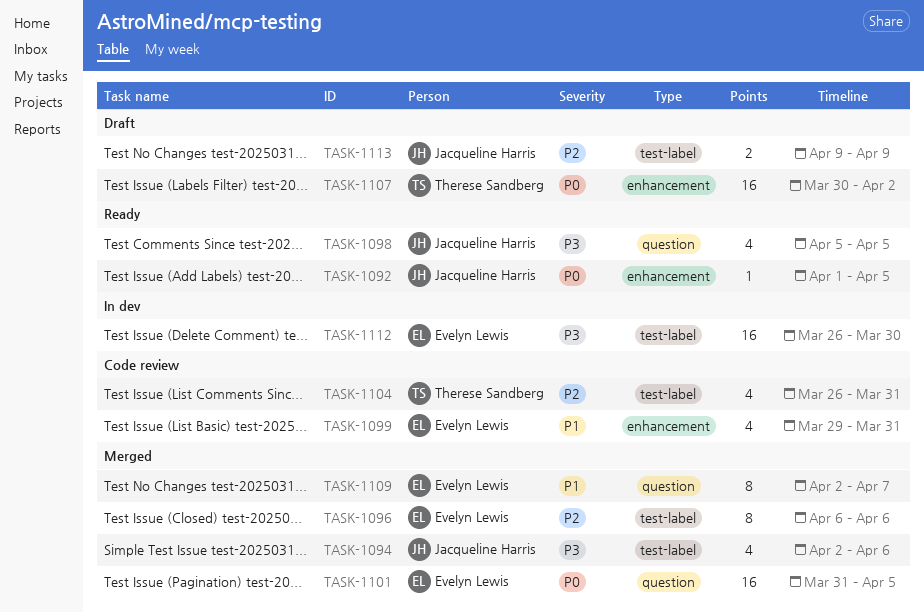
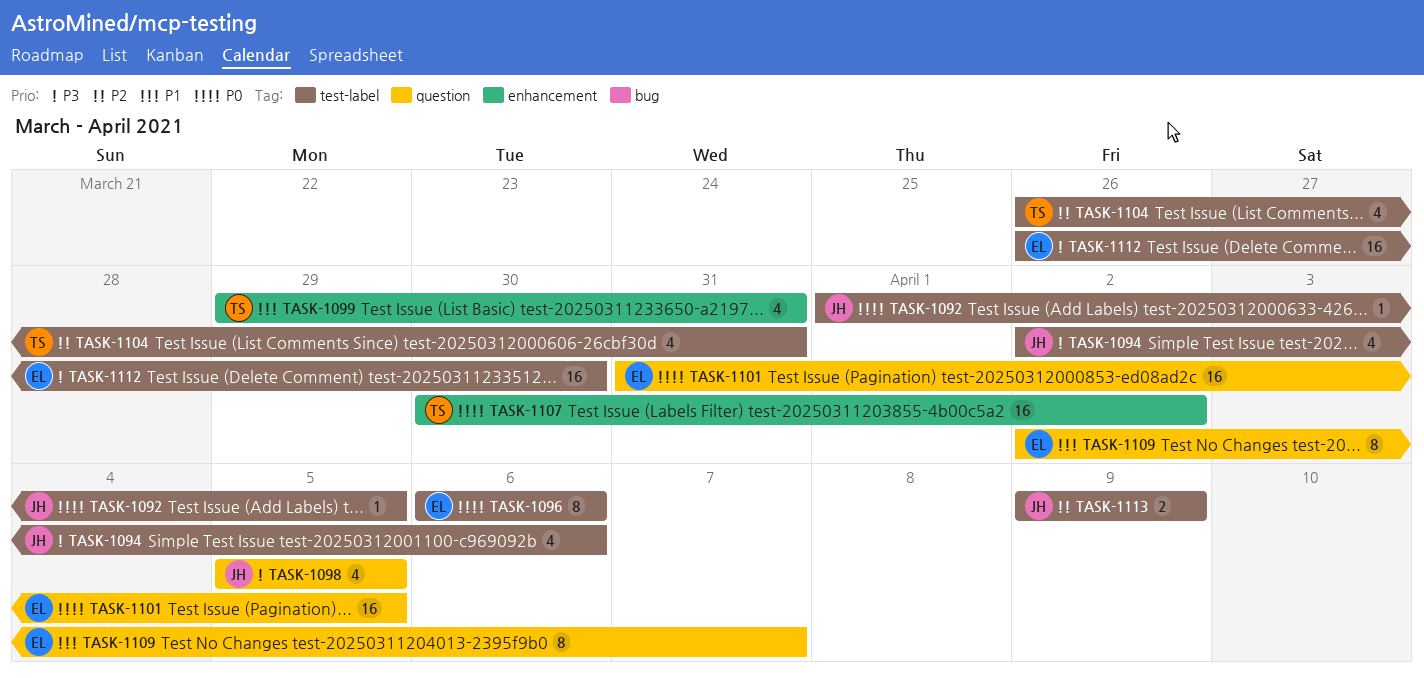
TASK-1092, label: enhancement -> test-label
TASK-1096, priority: P2 -> P0
TASK-1099, owner: Evelyn Lewis -> Therese Sandberg

